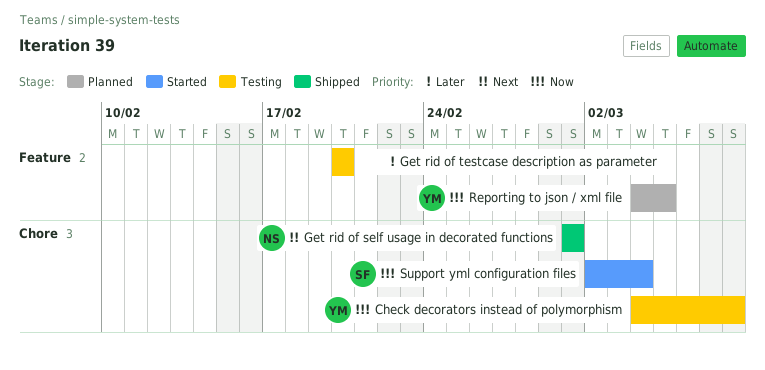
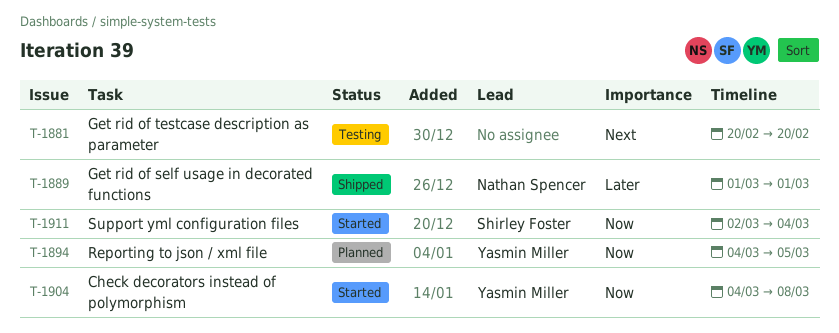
Check decorators instead of polymorphism, status: Testing -> Started
Get rid of self usage in decorated functions, priority: Next -> Later
Get rid of testcase description as parameter, priority: Later -> Next

